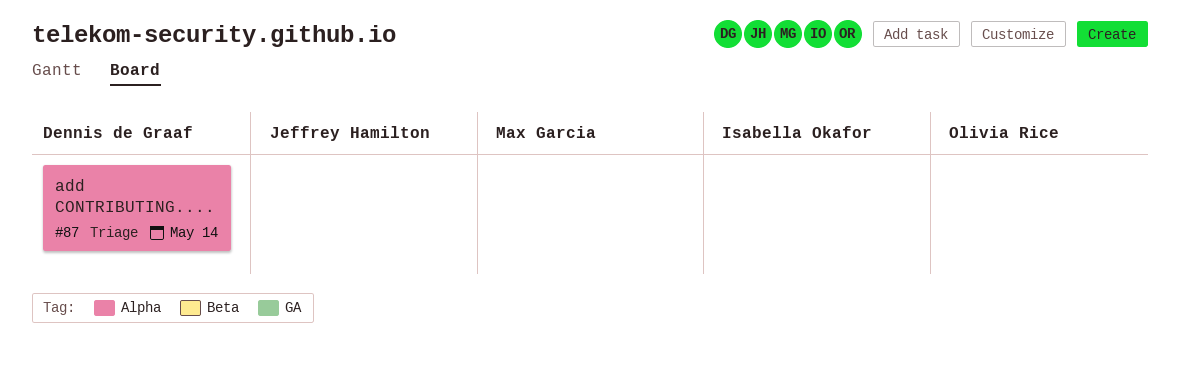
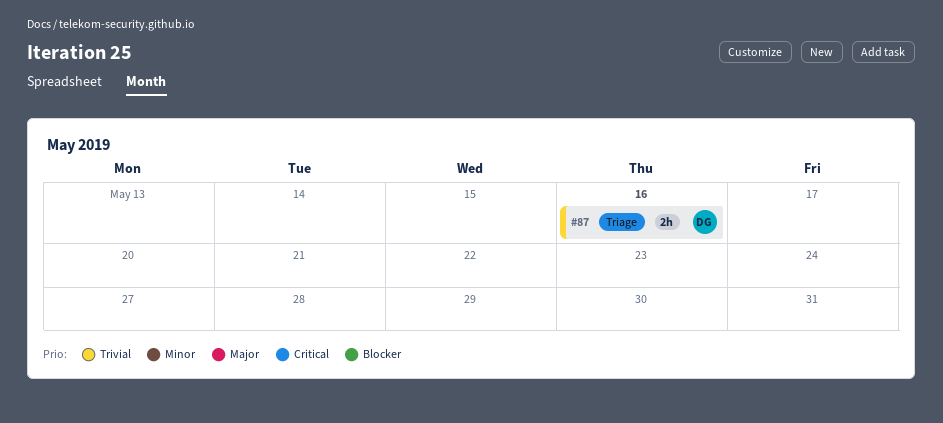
#87, due: May 14 -> May 16

